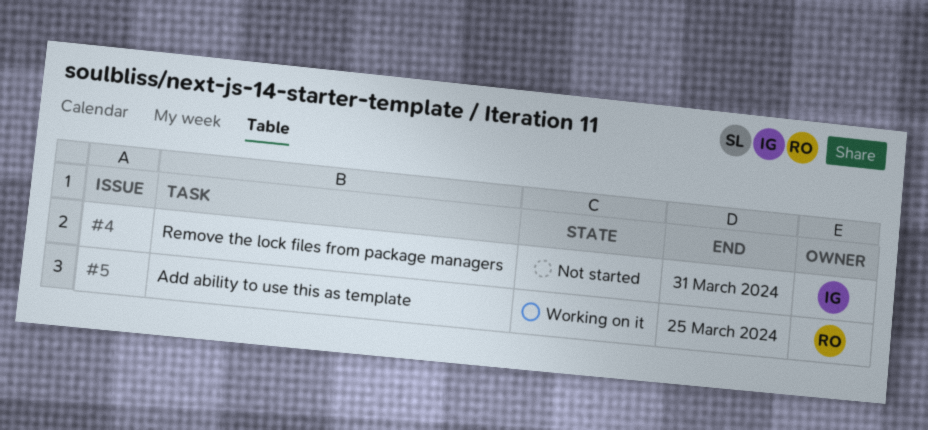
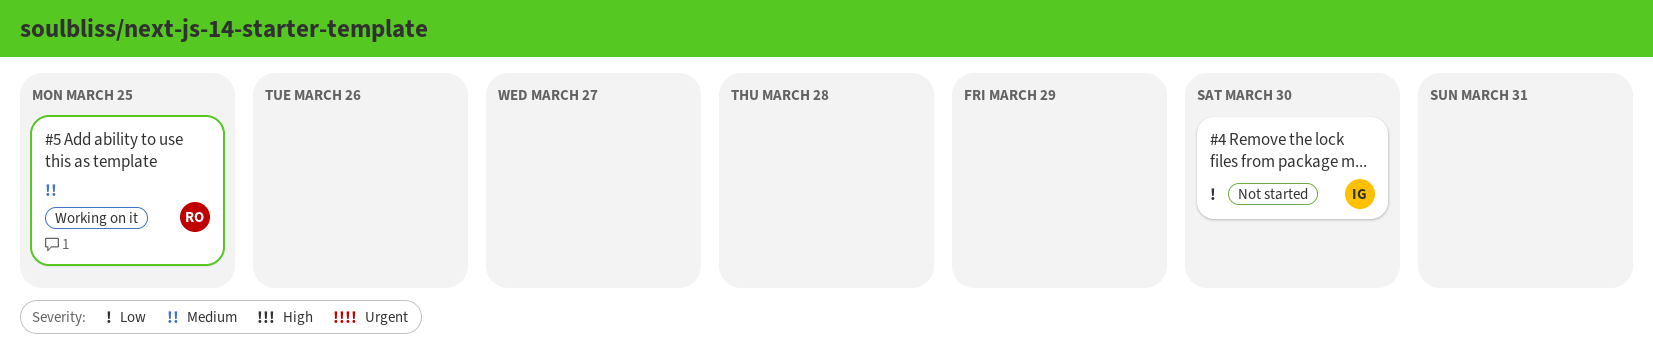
#4, due: Mar 31 -> Mar 30

